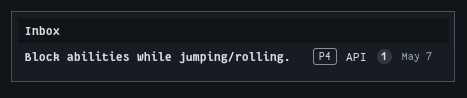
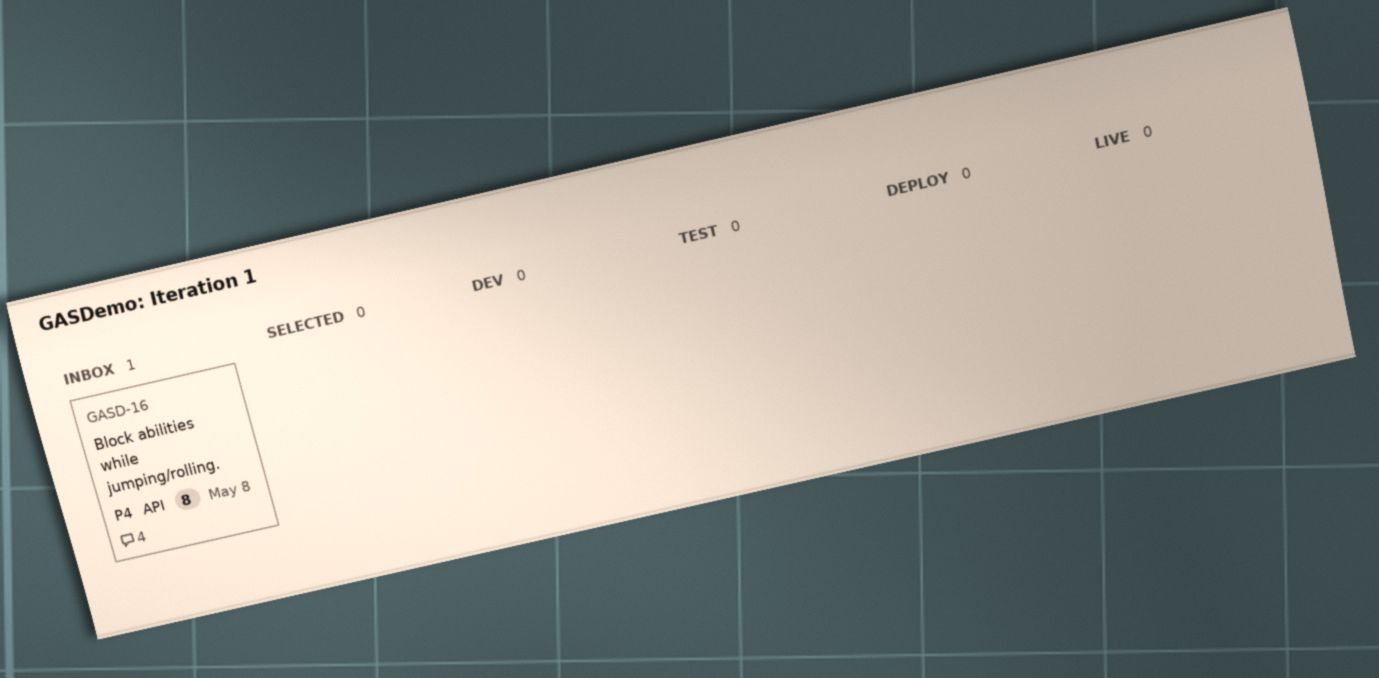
Block abilities while jumping/rolling., estimate: 1 -> 8
Block abilities while jumping/rolling., due: May 7 -> May 8

